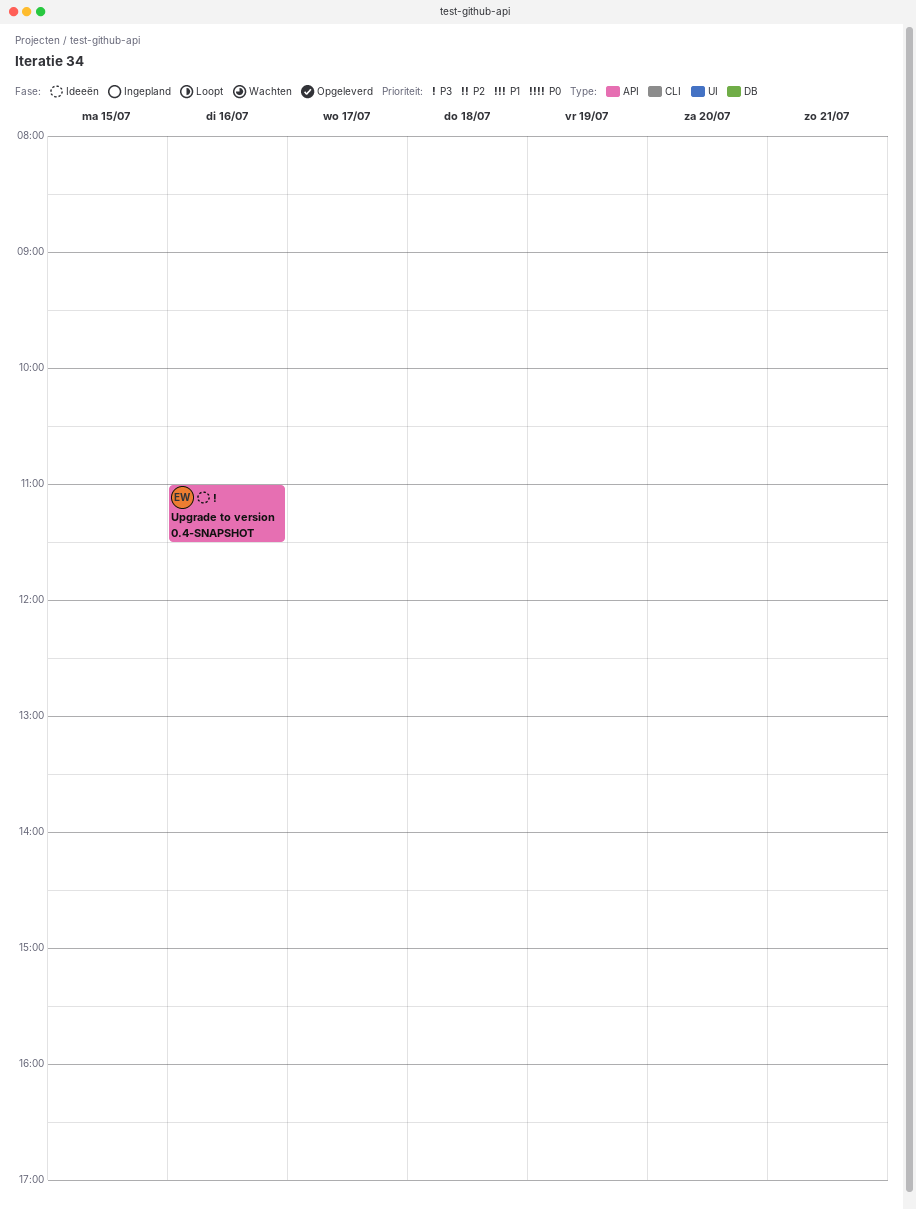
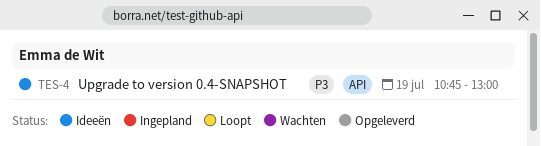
Upgrade to version 0.4-SNAPSHOT, day: Jul 16 -> Jul 19
Upgrade to version 0.4-SNAPSHOT, begins: 11:00 -> 10:45
Upgrade to version 0.4-SNAPSHOT, ends: 11:30 -> 13:00

